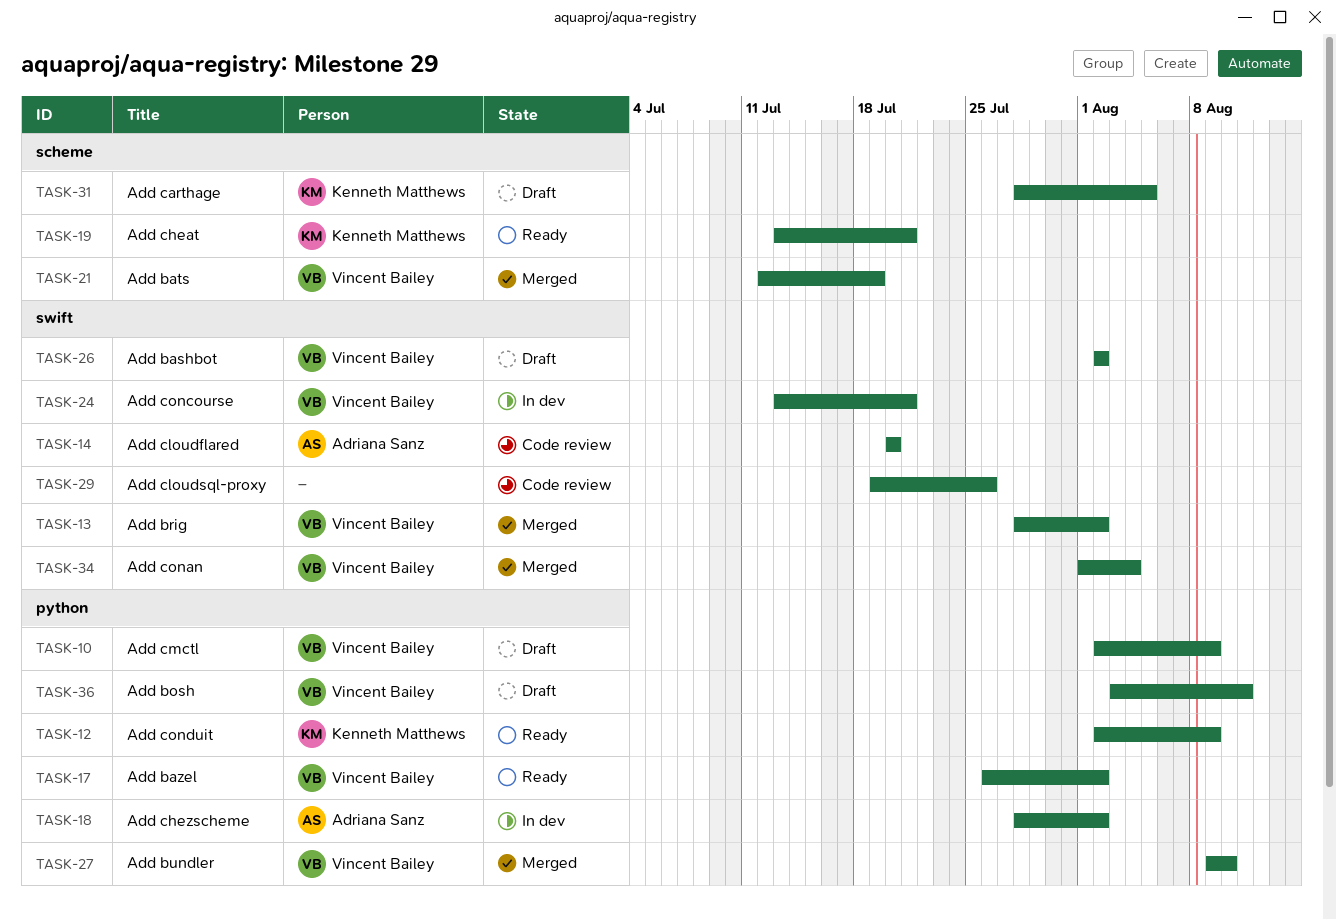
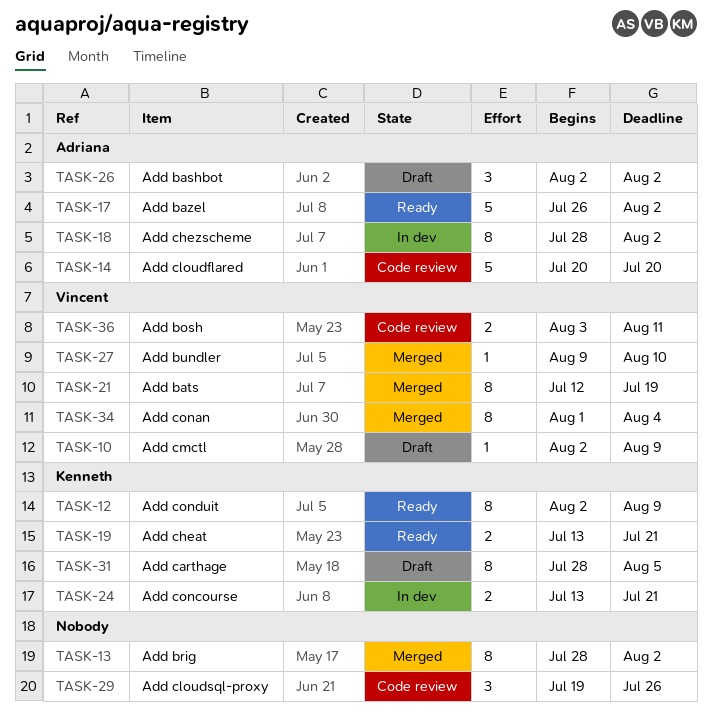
TASK-13, owner: Vincent Bailey -> none
TASK-17, owner: Vincent Bailey -> Adriana Sanz
TASK-24, owner: Vincent Bailey -> Kenneth Matthews
TASK-26, owner: Vincent Bailey -> Adriana Sanz
TASK-36, status: Draft -> Code review

